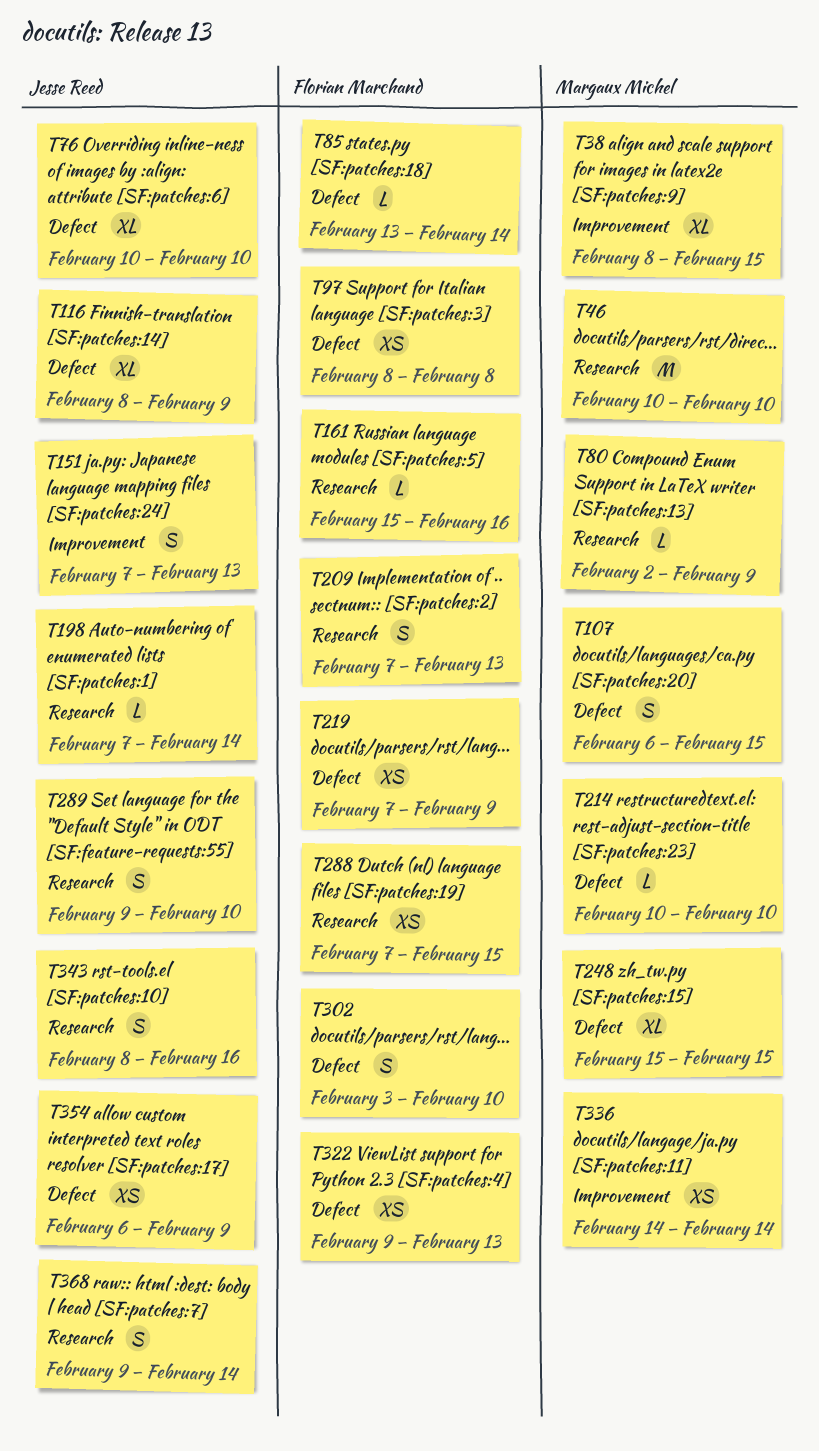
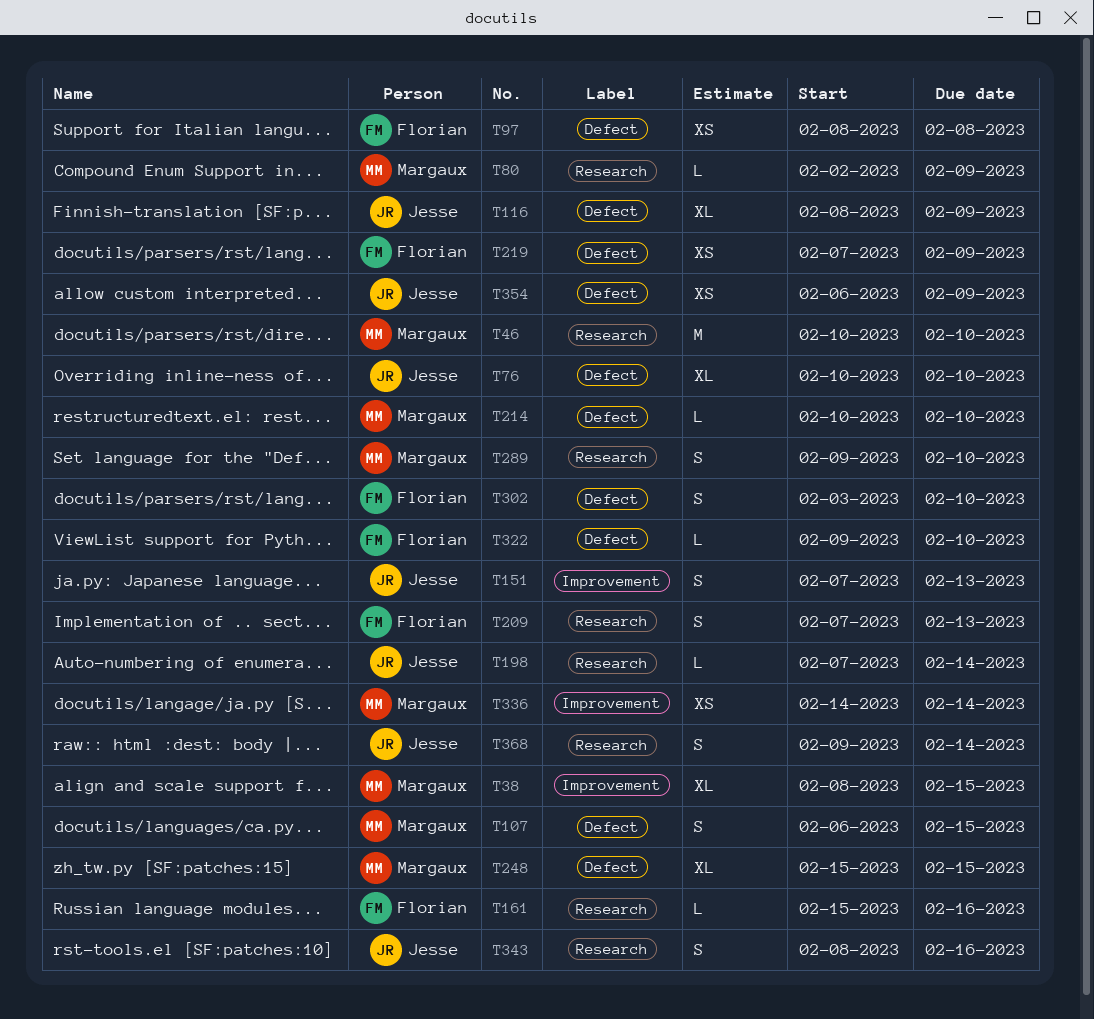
T85: present -> none
T288: present -> none
T289, owner: Jesse Reed -> Margaux Michel
T322, estimate: XS -> L
T322, due: Feb 13 -> Feb 10

